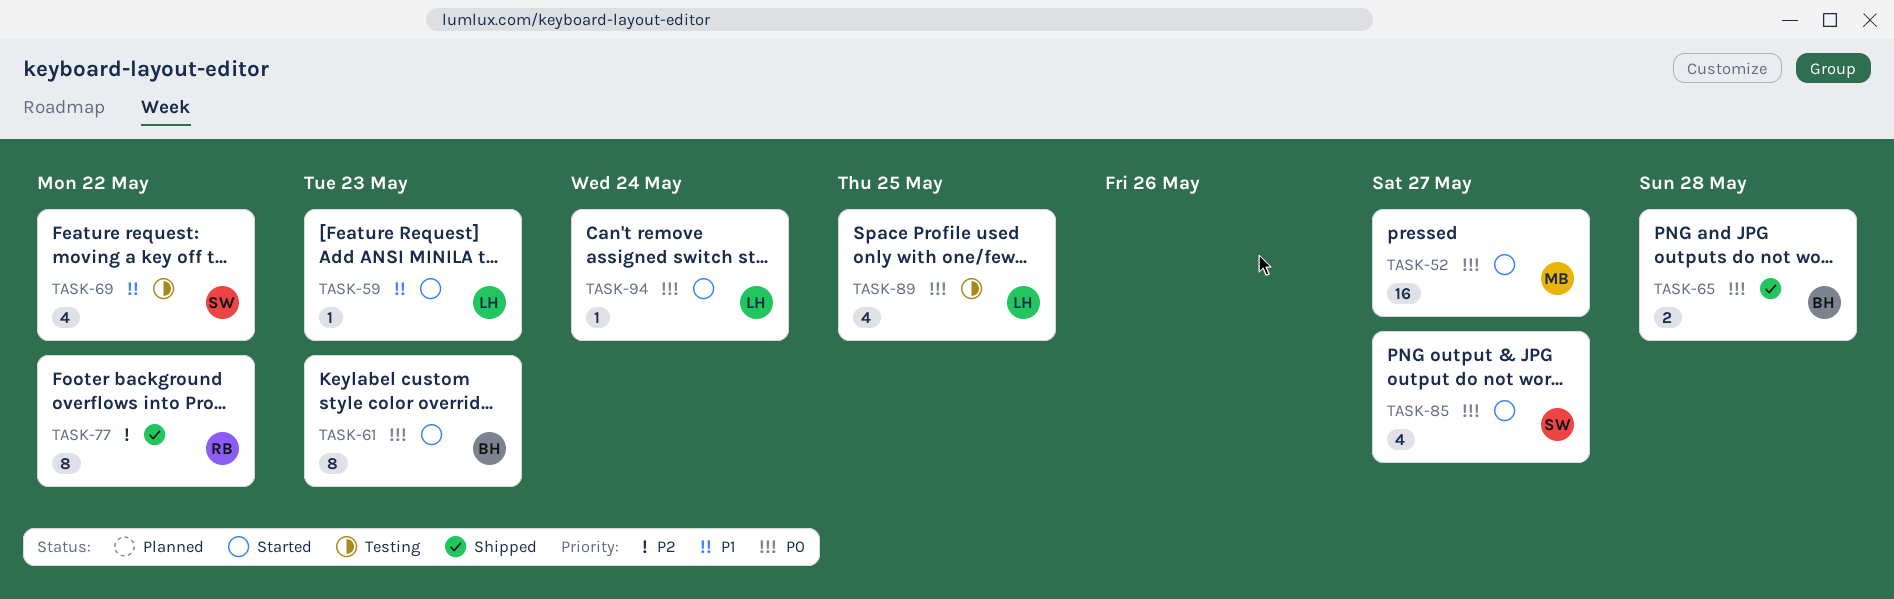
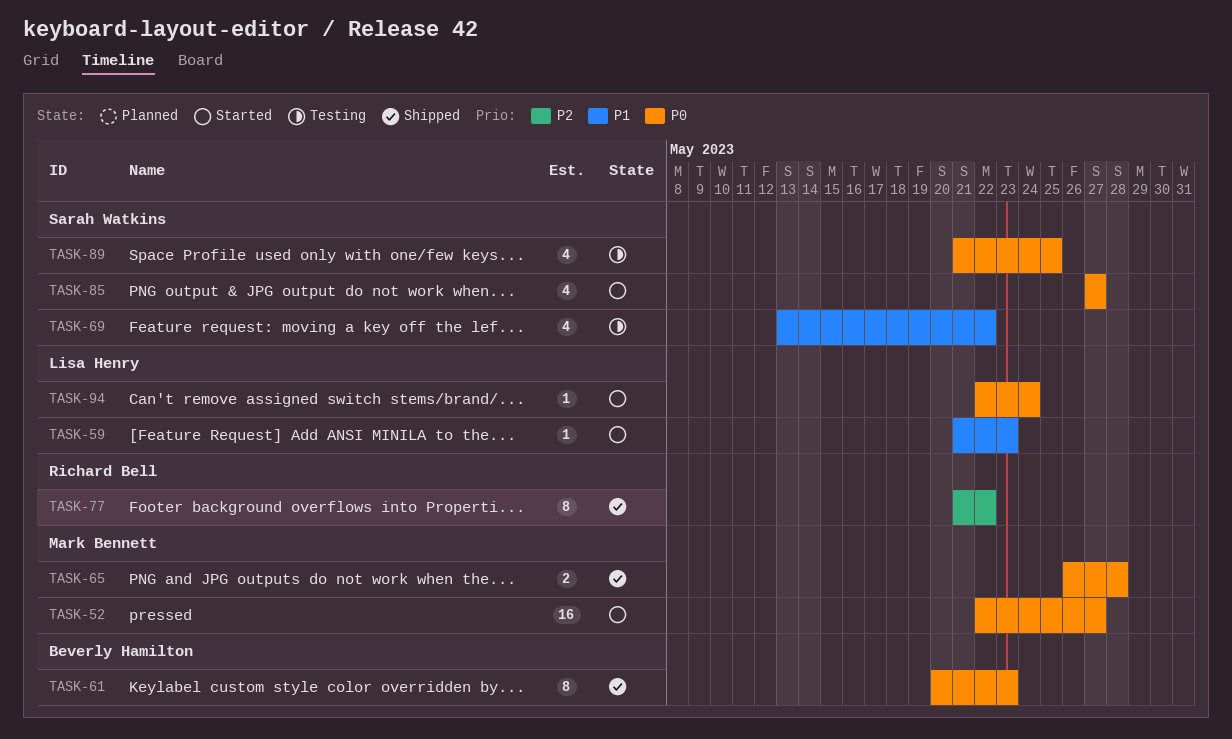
TASK-61, status: Started -> Shipped
TASK-65, owner: Beverly Hamilton -> Mark Bennett
TASK-89, owner: Lisa Henry -> Sarah Watkins

